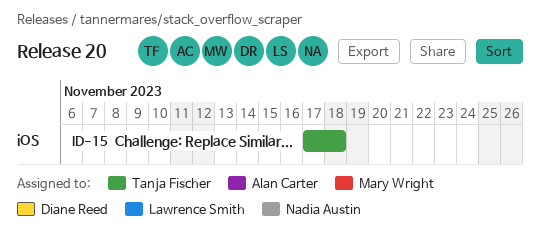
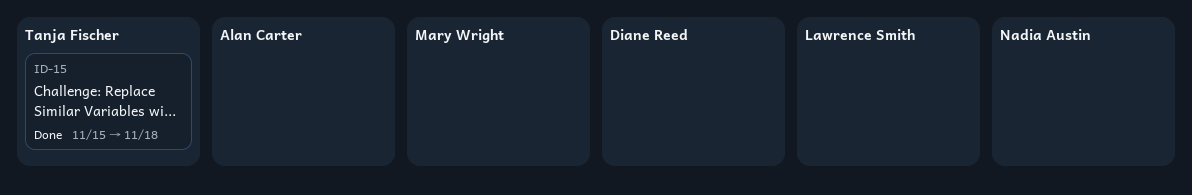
ID-15, start: Nov 17 -> Nov 15

